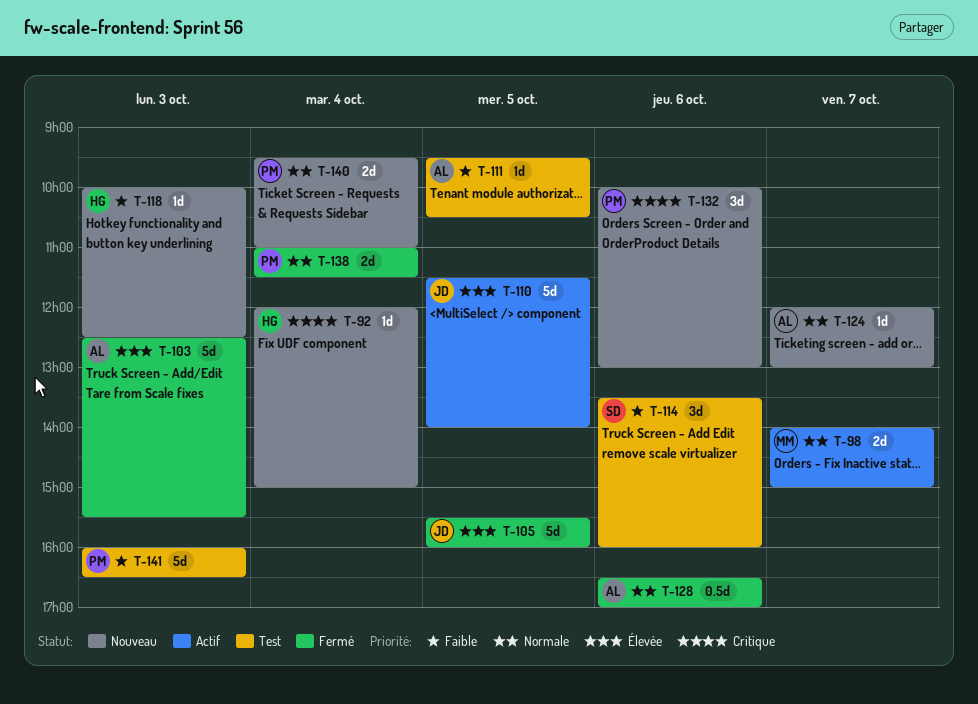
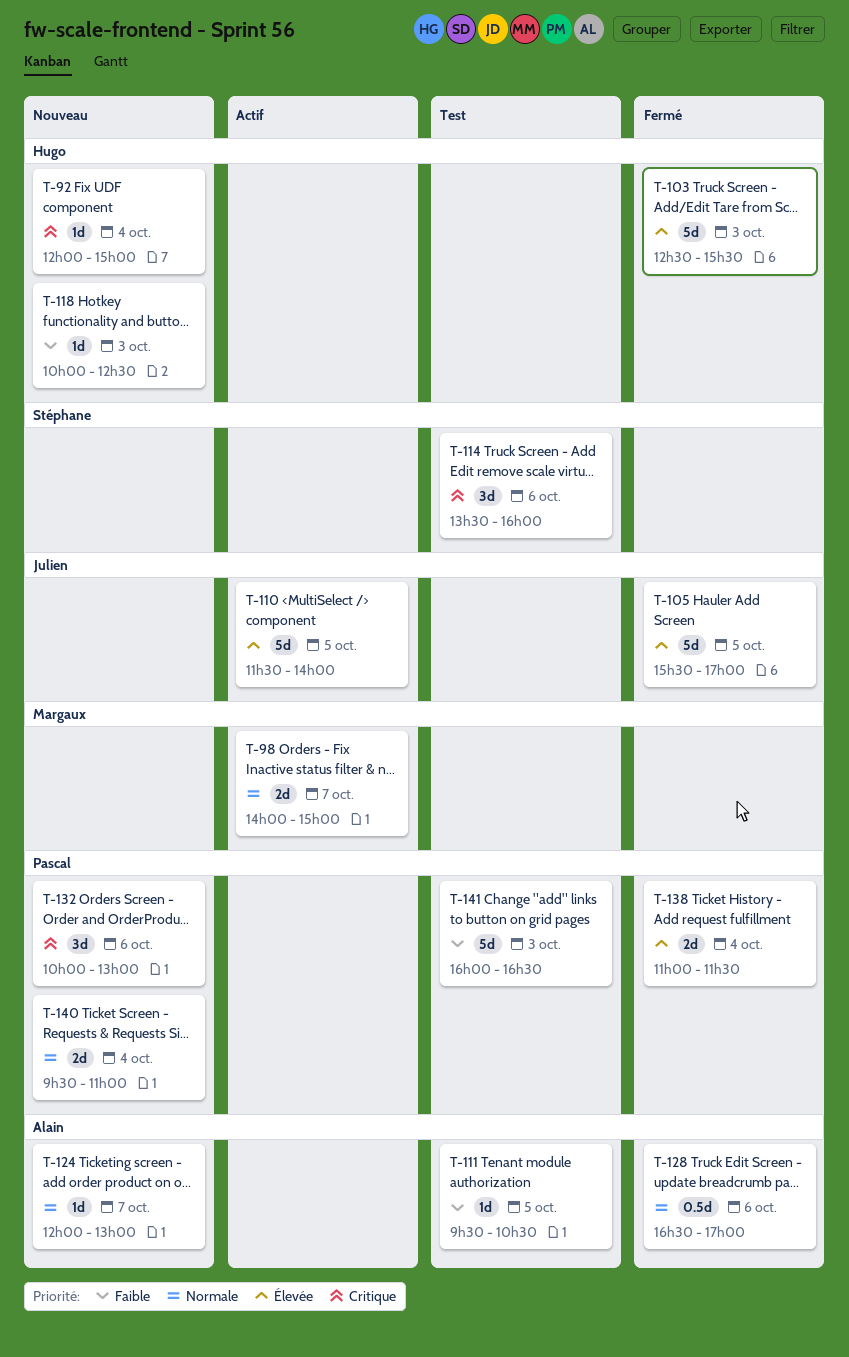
T-103, owner: Alain -> Hugo
T-105, ends: 16:00 -> 17:00
T-114, priority: Faible -> Critique
T-138, priority: Normale -> Élevée

